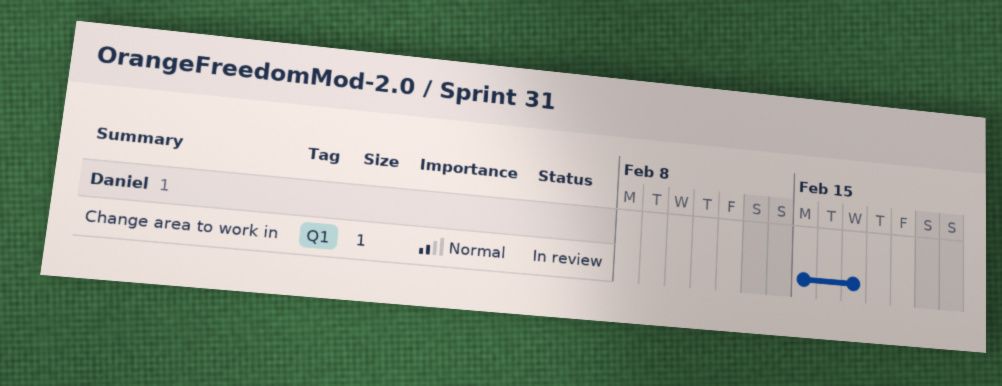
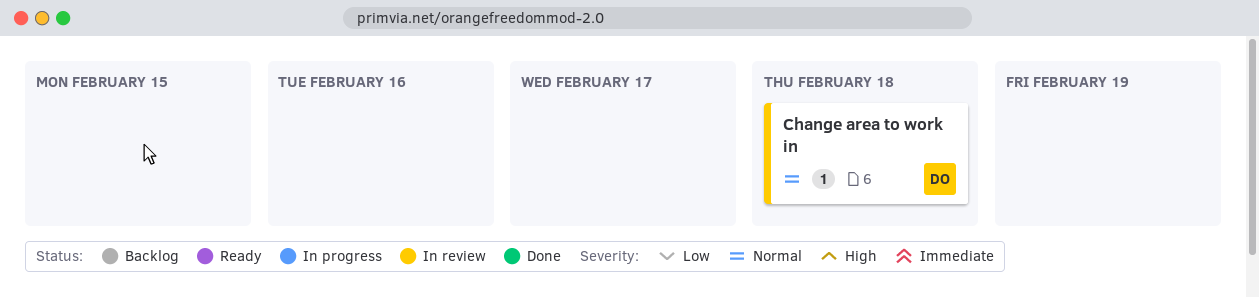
Change area to work in, due: Feb 17 -> Feb 18

